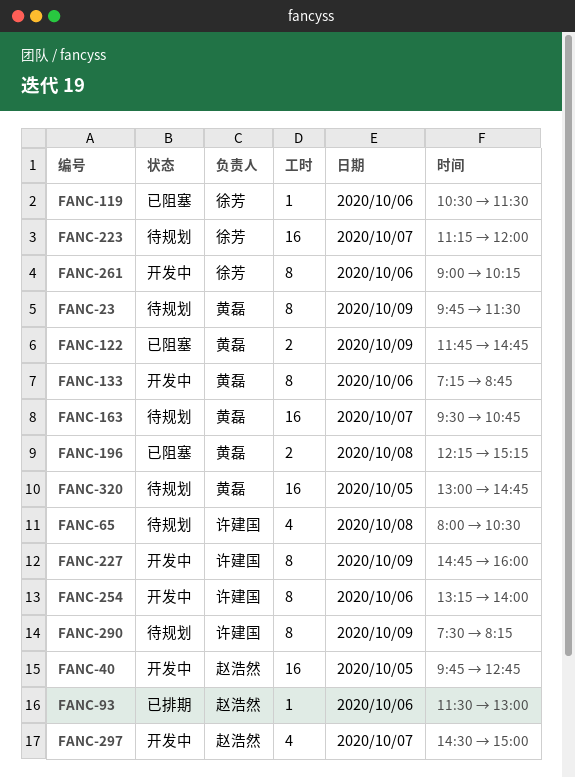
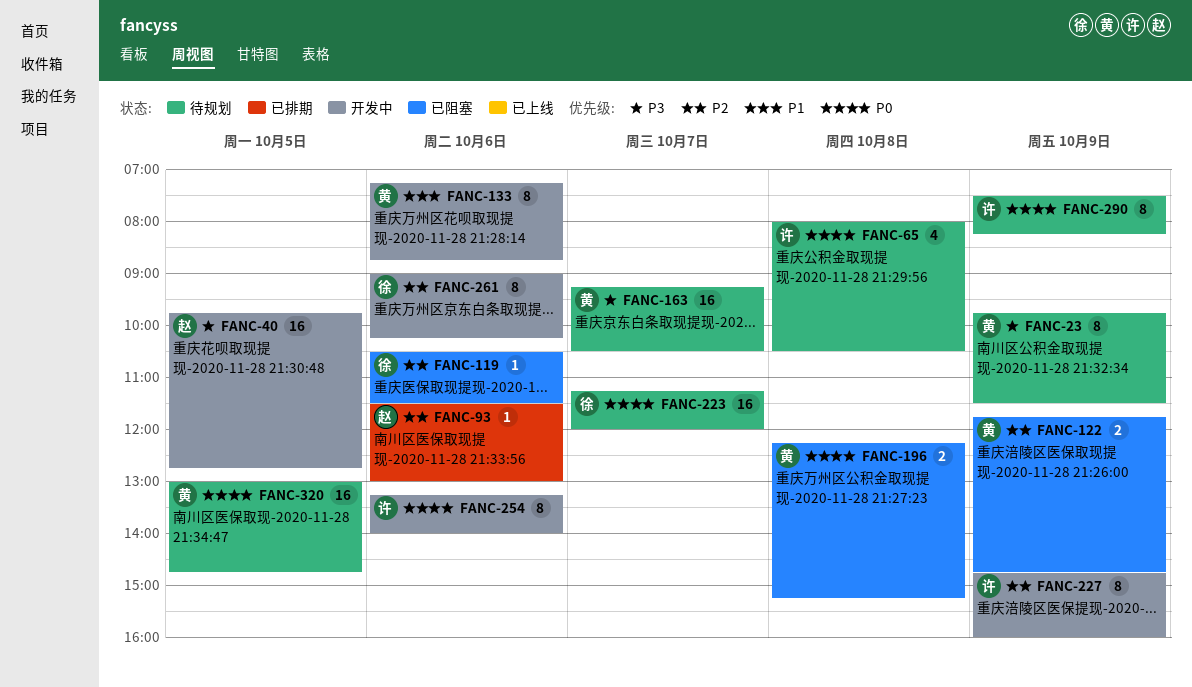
FANC-163, begins: 09:30 -> 09:15
FANC-163, ends: 10:45 -> 10:30
FANC-297: present -> none

